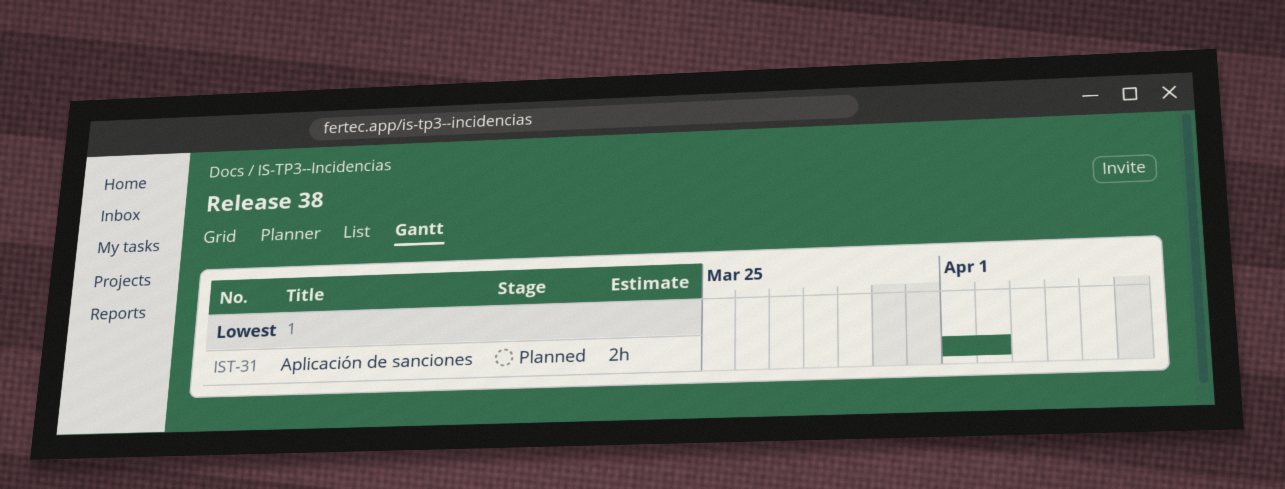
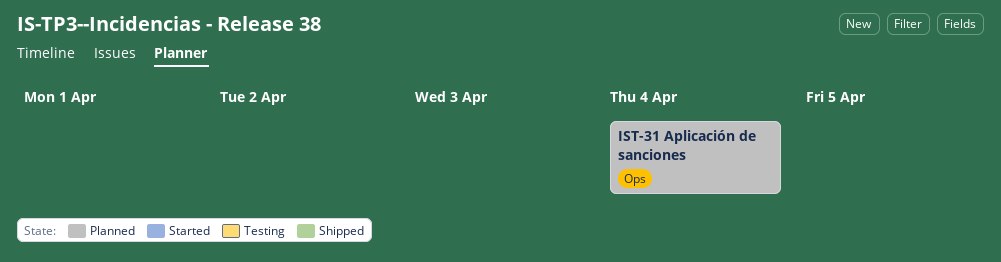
IST-31, due: Apr 2 -> Apr 4

